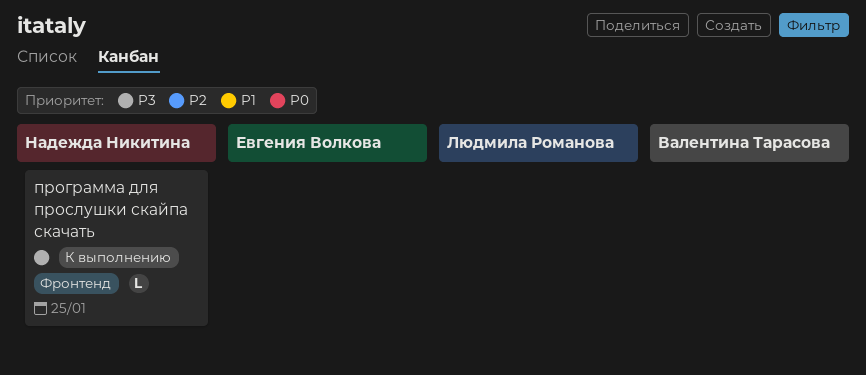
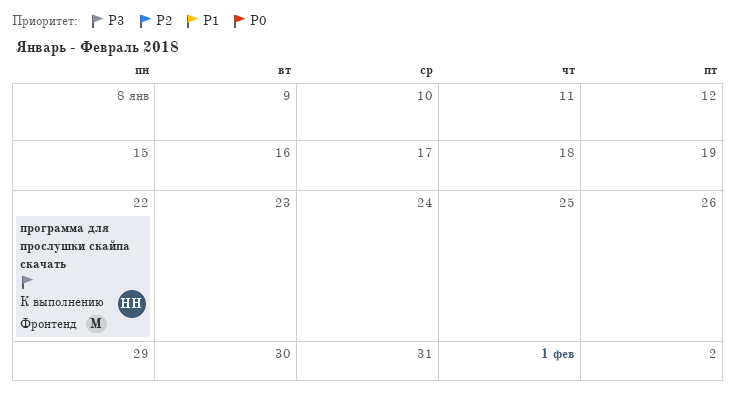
программа для прослушки скайпа скачать, estimate: L -> M
программа для прослушки скайпа скачать, due: Jan 25 -> Jan 22

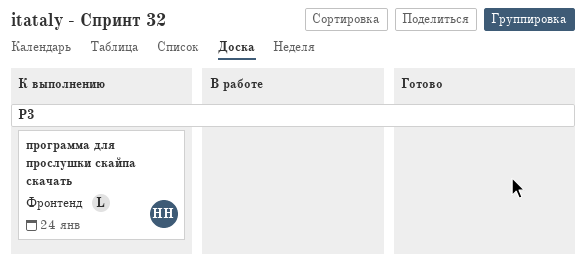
программа для прослушки скайпа скачать, estimate: M -> L
программа для прослушки скайпа скачать, due: Jan 22 -> Jan 24

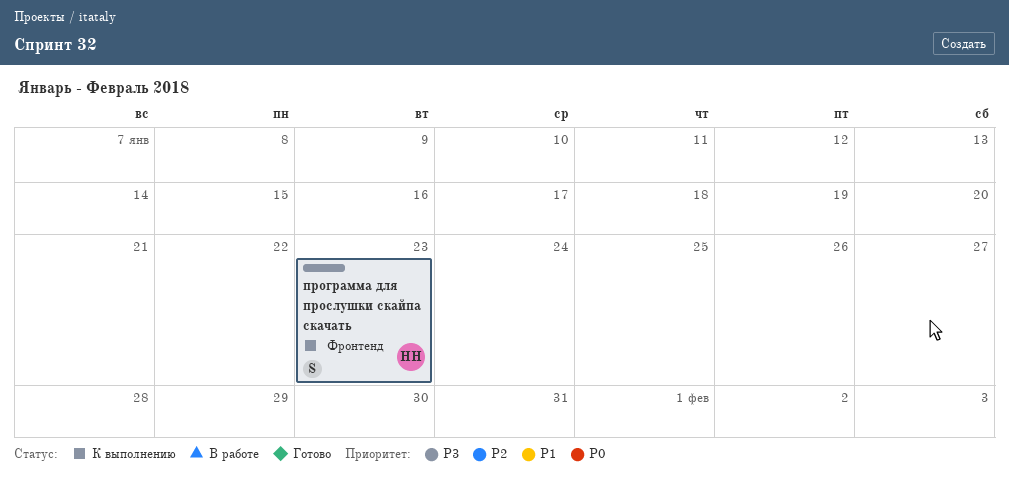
программа для прослушки скайпа скачать, estimate: L -> S
программа для прослушки скайпа скачать, due: Jan 24 -> Jan 23

